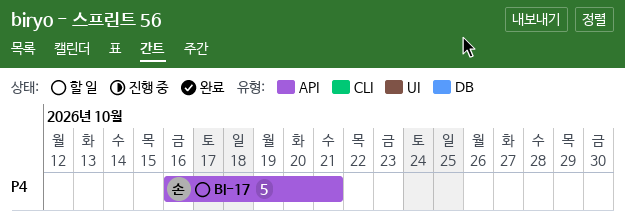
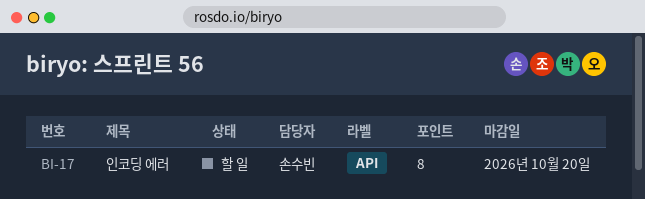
BI-17, estimate: 5 -> 8
BI-17, due: Oct 21 -> Oct 20

